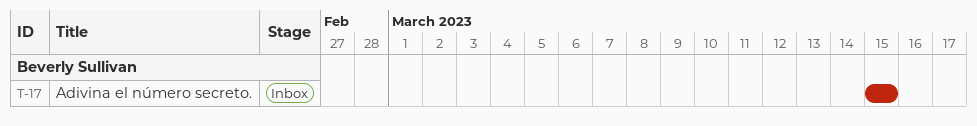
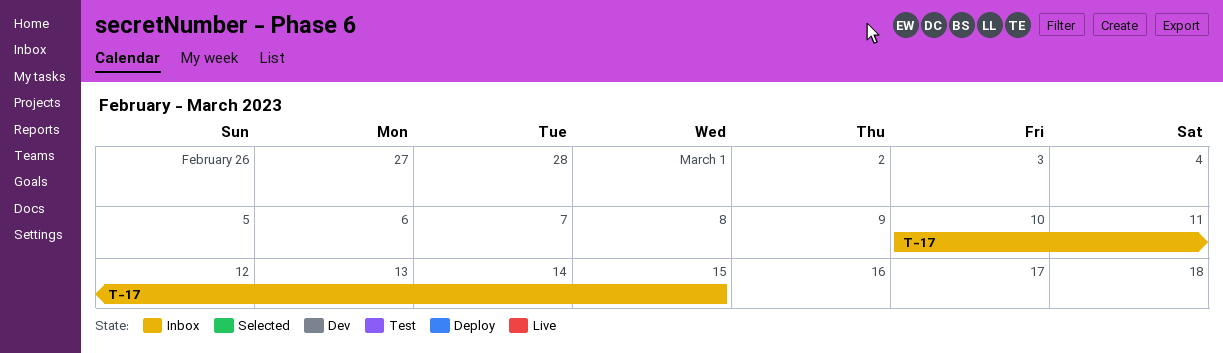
T-17, start: Mar 15 -> Mar 10

